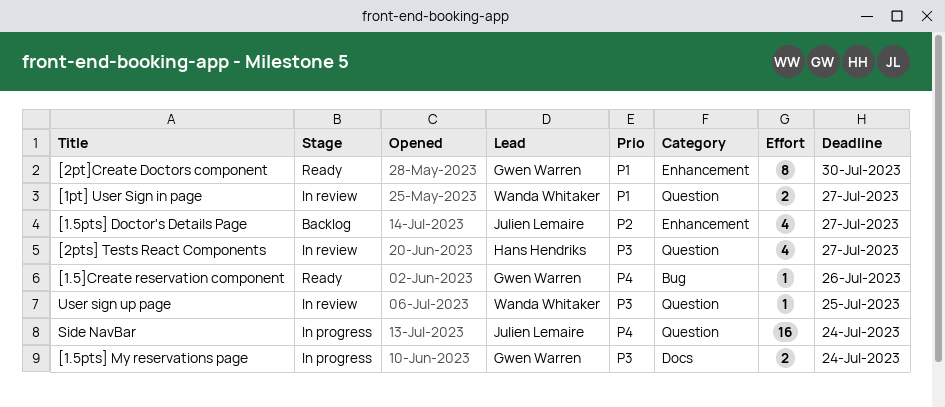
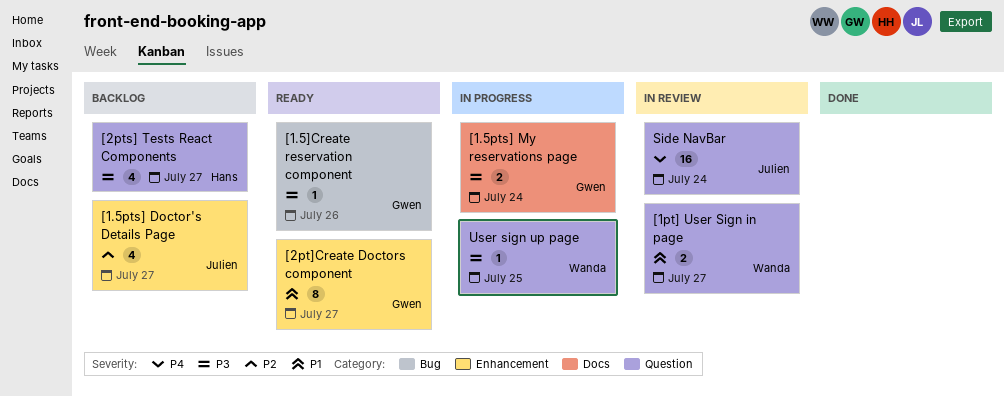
[1.5]Create reservation component, priority: P4 -> P3
[2pt]Create Doctors component, due: Jul 30 -> Jul 27
[2pts] Tests React Components, status: In review -> Backlog
Side NavBar, status: In progress -> In review
User sign up page, status: In review -> In progress

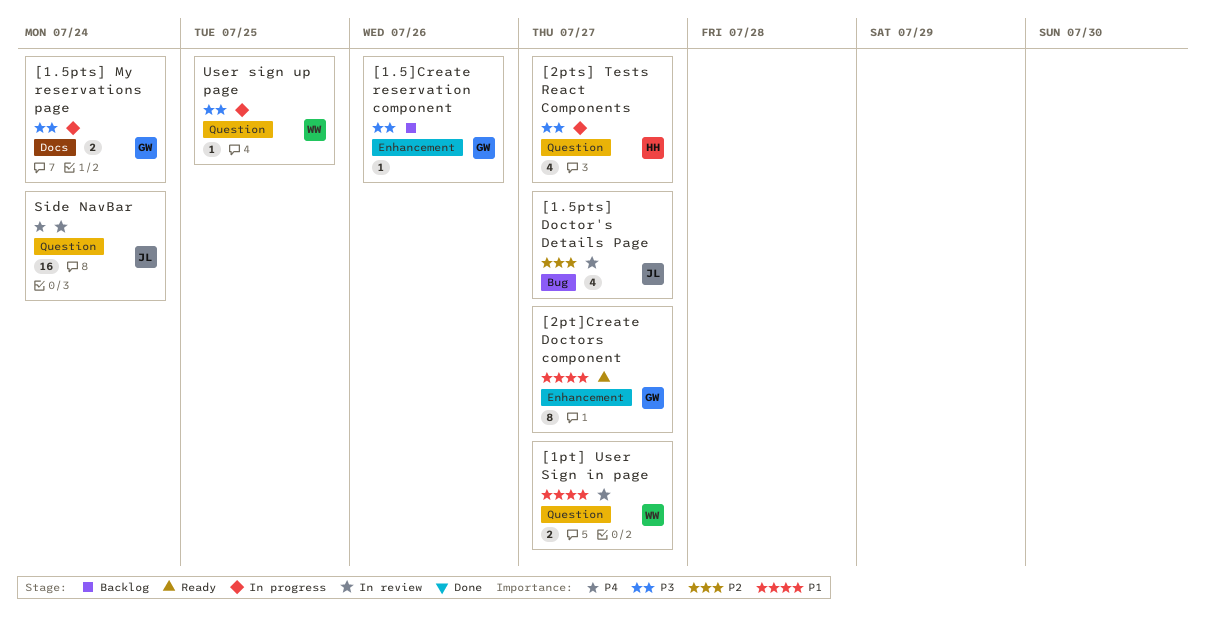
[1.5]Create reservation component, status: Ready -> Backlog
[1.5]Create reservation component, label: Bug -> Enhancement
[1.5pts] Doctor's Details Page, status: Backlog -> In review
[1.5pts] Doctor's Details Page, label: Enhancement -> Bug
[2pts] Tests React Components, status: Backlog -> In progress

